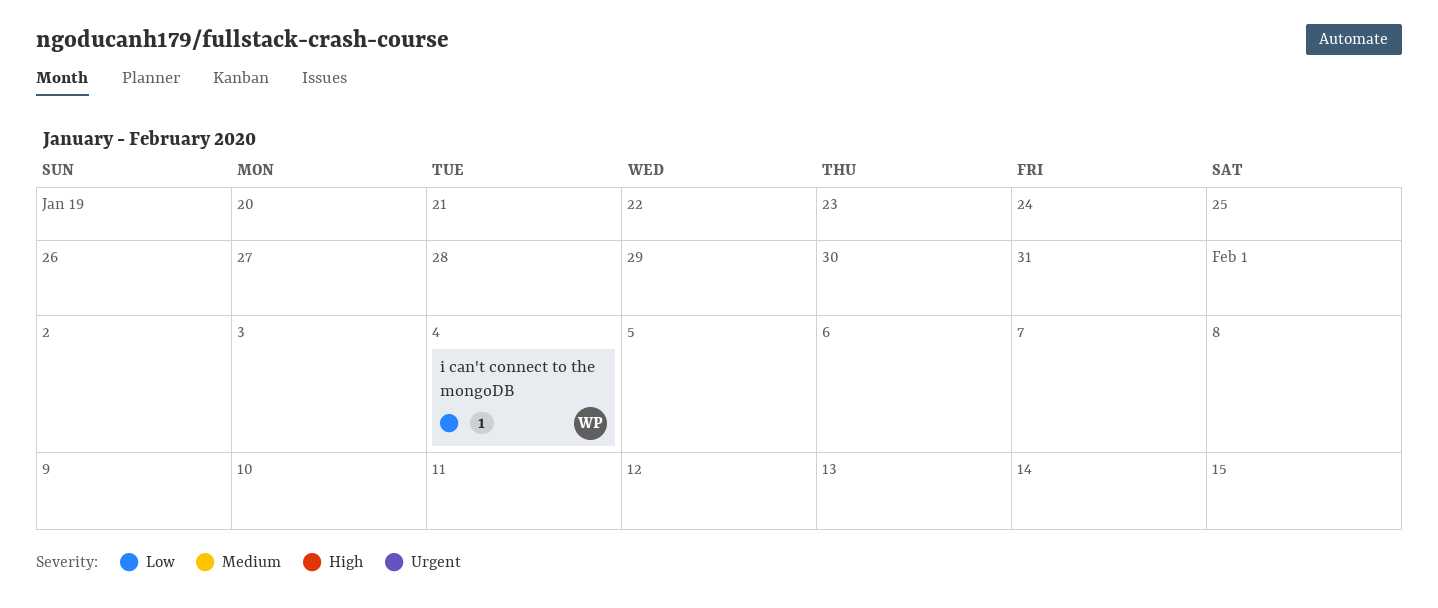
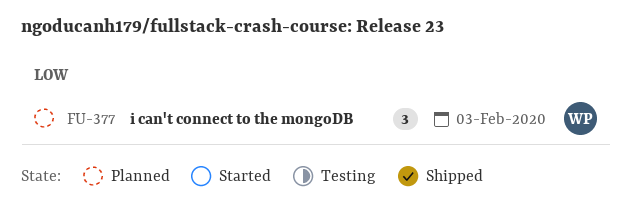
i can't connect to the mongoDB, estimate: 1 -> 3
i can't connect to the mongoDB, due: Feb 4 -> Feb 3

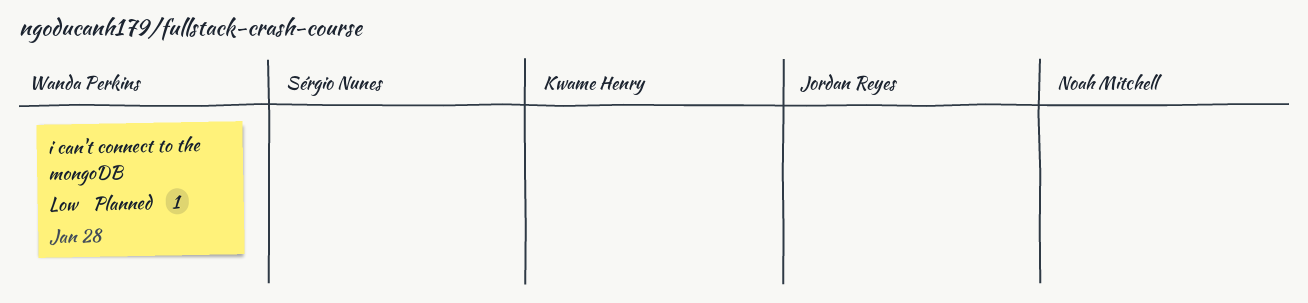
i can't connect to the mongoDB, estimate: 3 -> 1
i can't connect to the mongoDB, due: Feb 3 -> Jan 28

